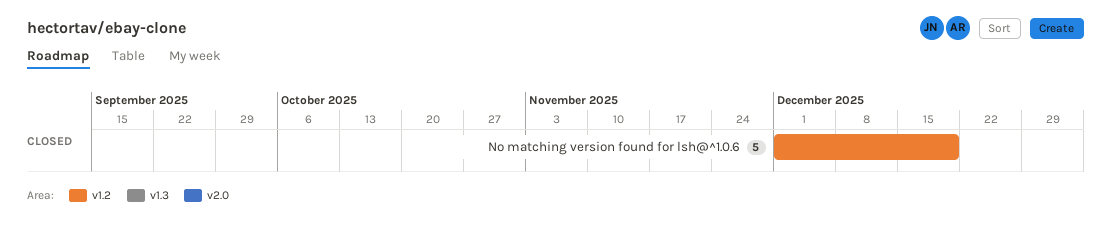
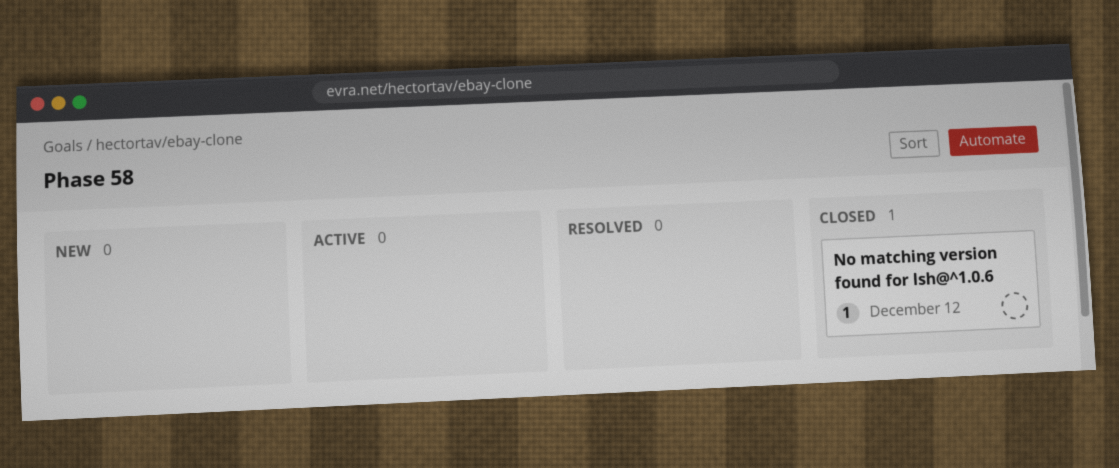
No matching version found for lsh@^1.0.6, estimate: 5 -> 1
No matching version found for lsh@^1.0.6, due: Dec 19 -> Dec 12

